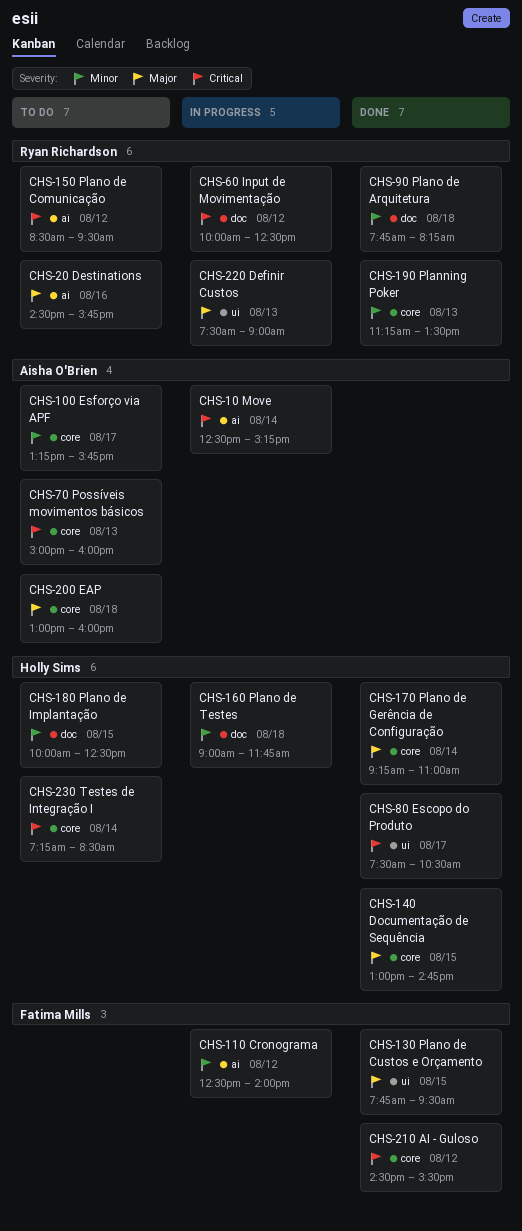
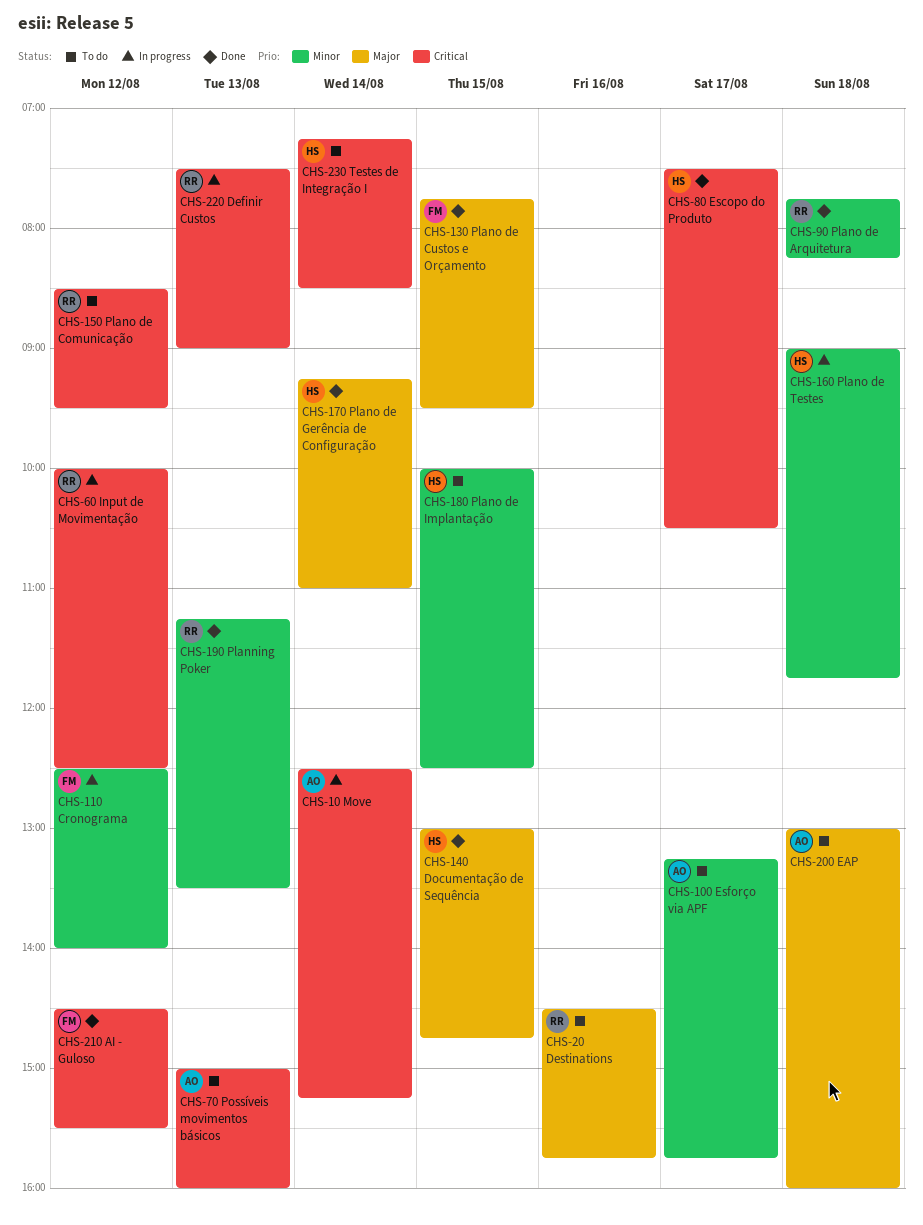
CHS-220 Definir Custos, priority: Major -> Critical

